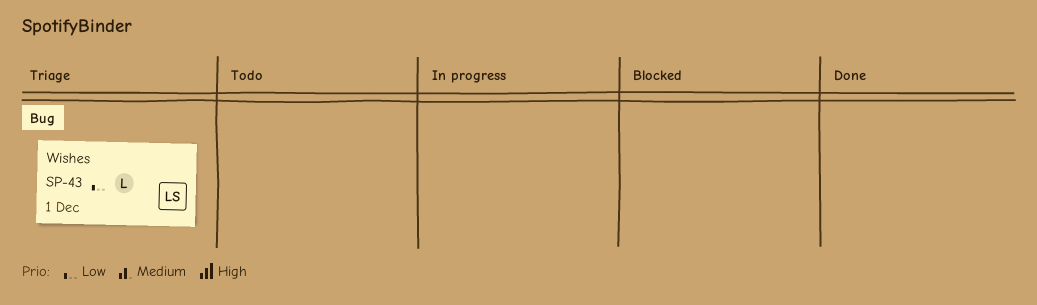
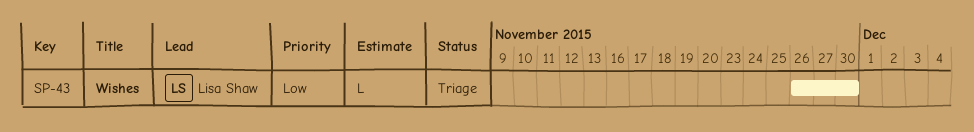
SP-43, due: Dec 1 -> Nov 30

